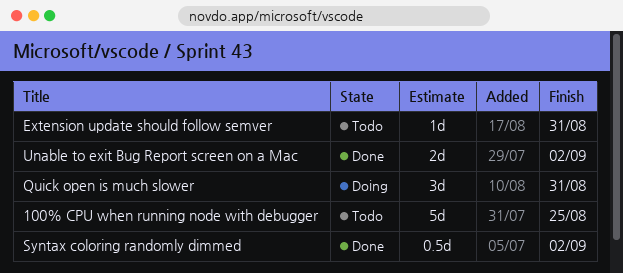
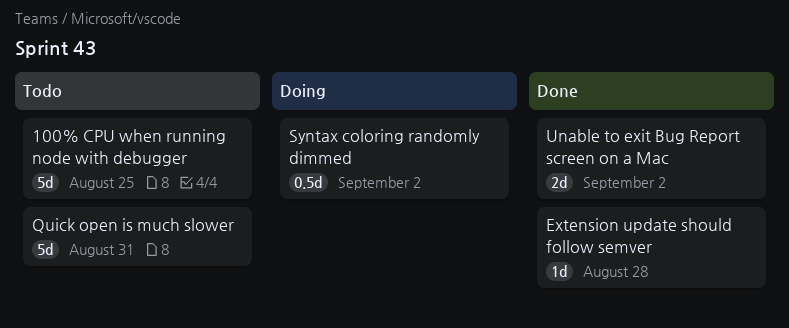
Extension update should follow semver, status: Todo -> Done
Extension update should follow semver, due: Aug 31 -> Aug 28
Quick open is much slower, status: Doing -> Todo
Quick open is much slower, estimate: 3d -> 5d
Syntax coloring randomly dimmed, status: Done -> Doing

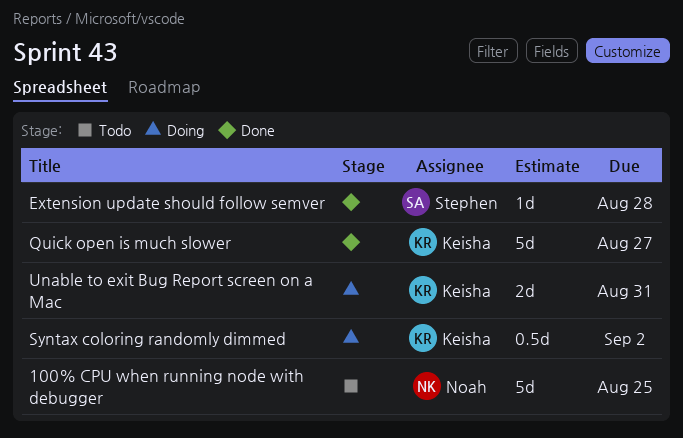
Quick open is much slower, status: Todo -> Done
Quick open is much slower, due: Aug 31 -> Aug 27
Unable to exit Bug Report screen on a Mac, status: Done -> Doing
Unable to exit Bug Report screen on a Mac, due: Sep 2 -> Aug 31

